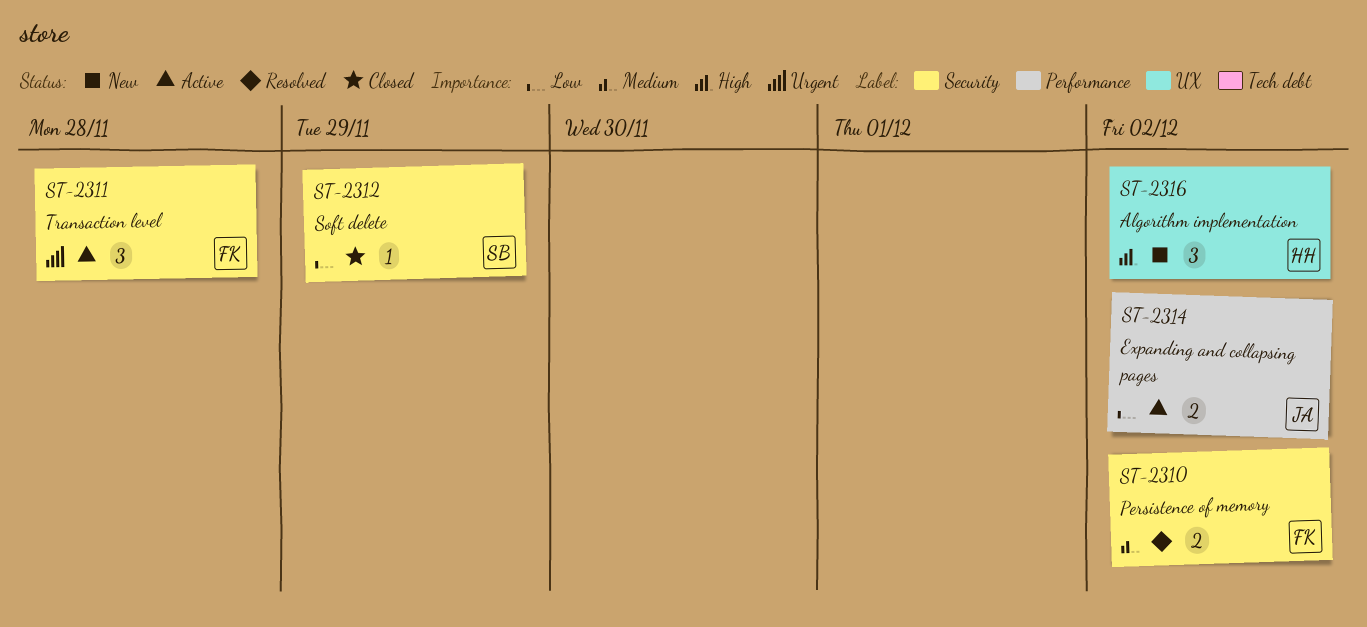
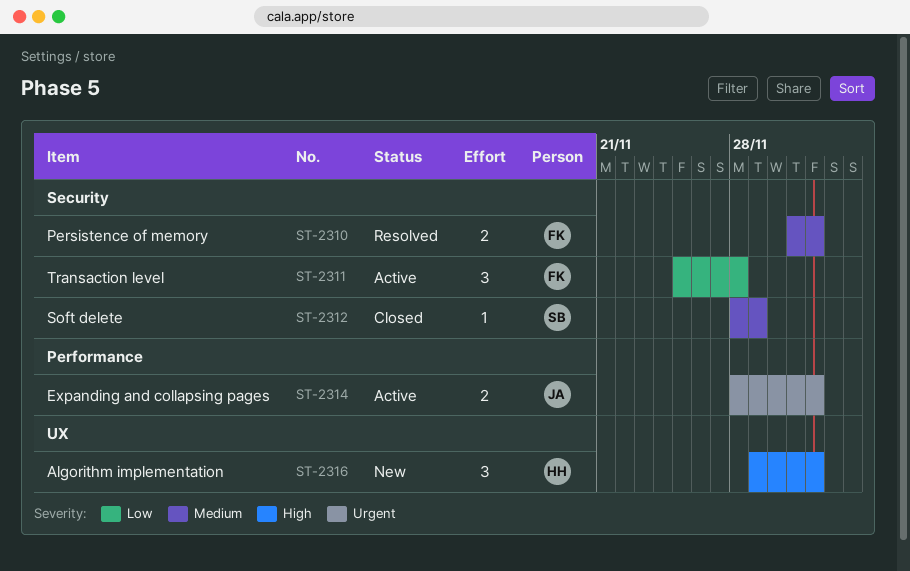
ST-2311, priority: Urgent -> Low
ST-2312, priority: Low -> Medium
ST-2314, priority: Low -> Urgent

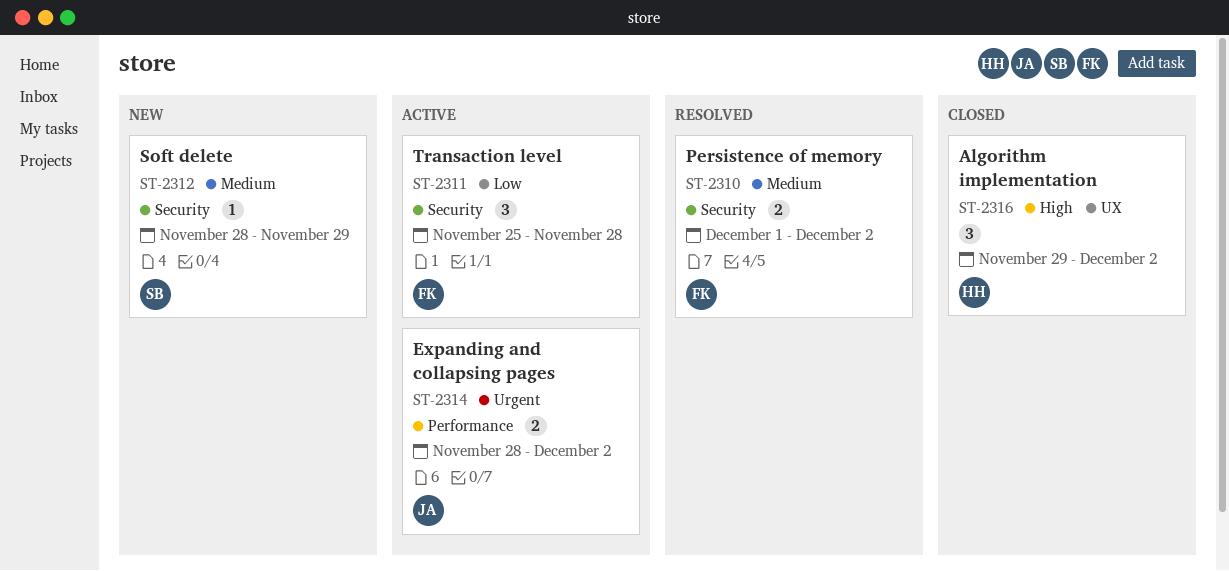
ST-2312, status: Closed -> New
ST-2316, status: New -> Closed

